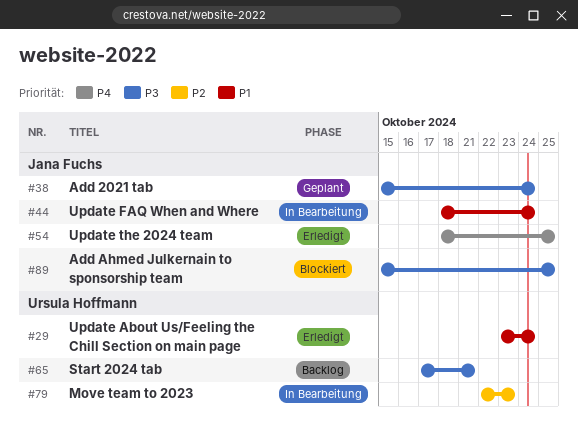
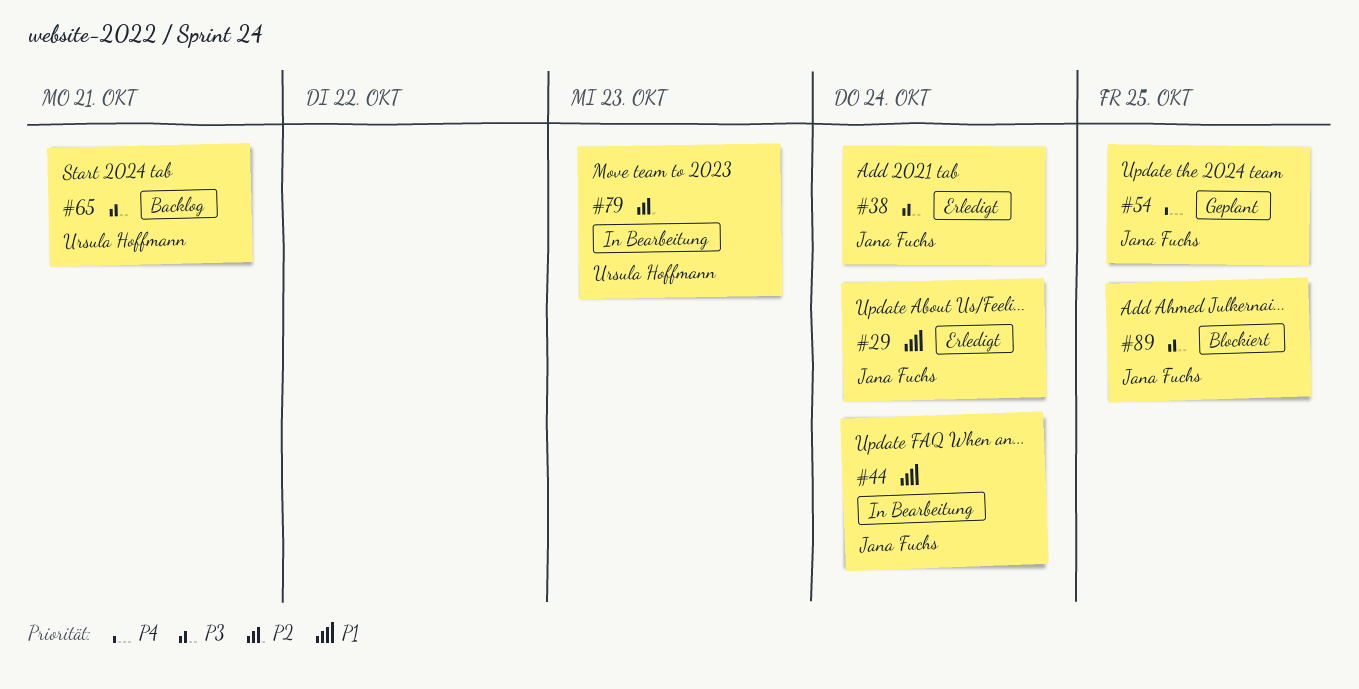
#29, owner: Ursula Hoffmann -> Jana Fuchs
#38, status: Geplant -> Erledigt
#54, status: Erledigt -> Geplant

